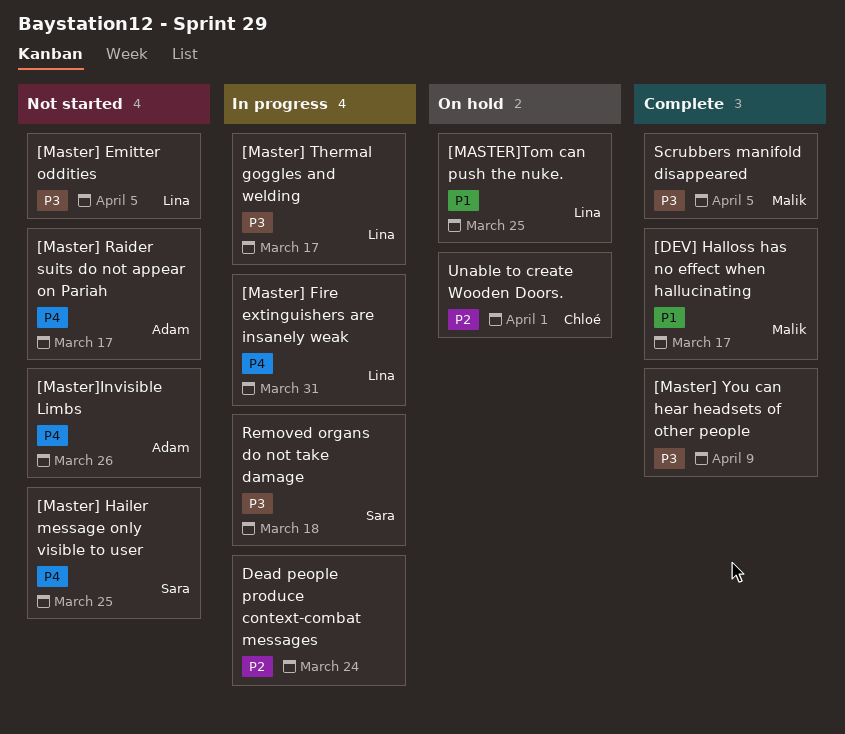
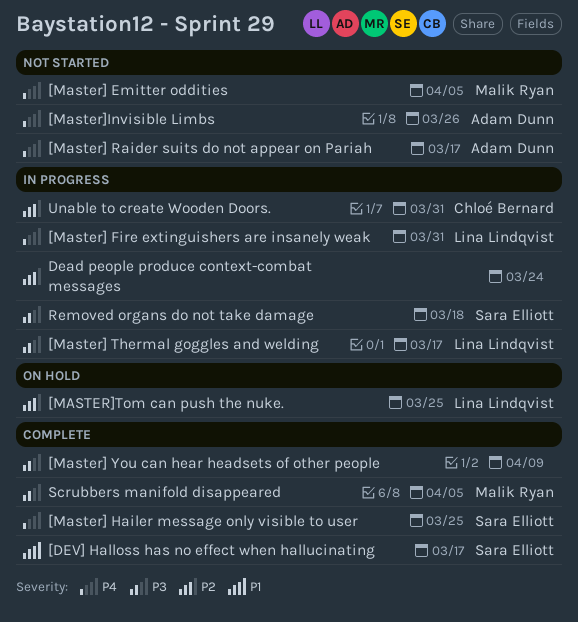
[DEV] Halloss has no effect when hallucinating, owner: Malik Ryan -> Sara Elliott
[Master] Emitter oddities, owner: Lina Lindqvist -> Malik Ryan
[Master] Emitter oddities, priority: P3 -> P4
[Master] Hailer message only visible to user, status: Not started -> Complete
[MASTER]Tom can push the nuke., priority: P1 -> P2
Unable to create Wooden Doors., status: On hold -> In progress
Unable to create Wooden Doors., due: Apr 1 -> Mar 31

